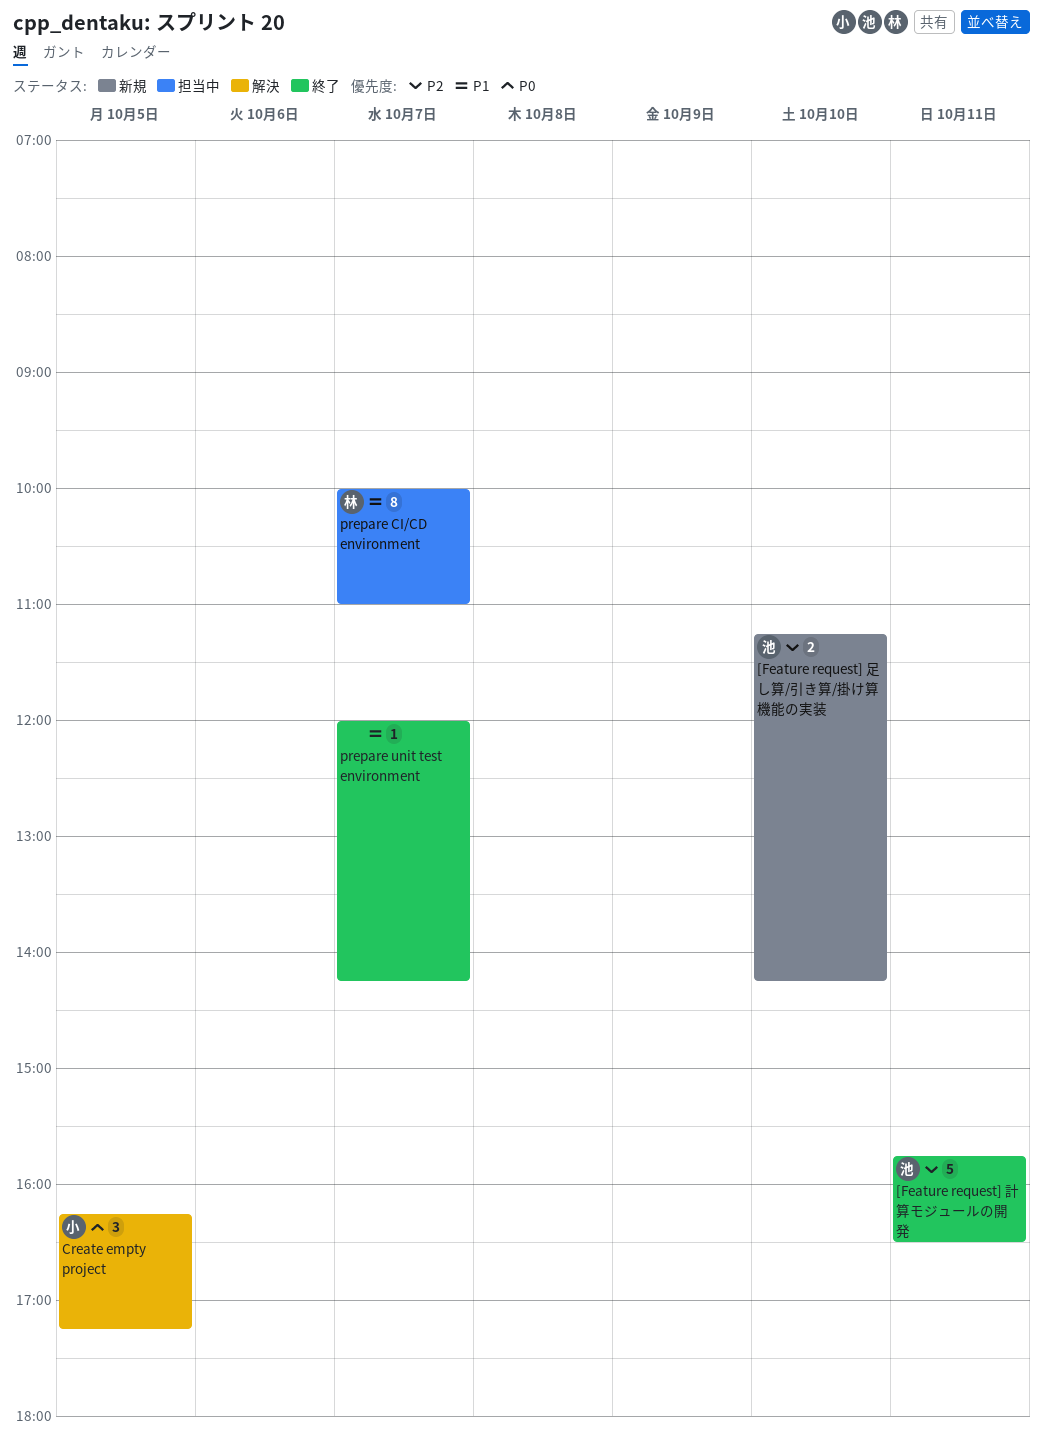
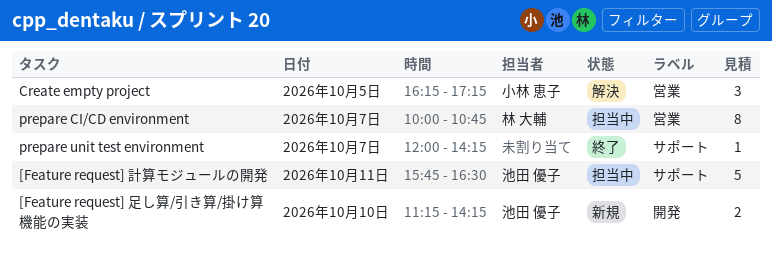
[Feature request] 計算モジュールの開発, status: 終了 -> 担当中
prepare CI/CD environment, ends: 11:00 -> 10:45

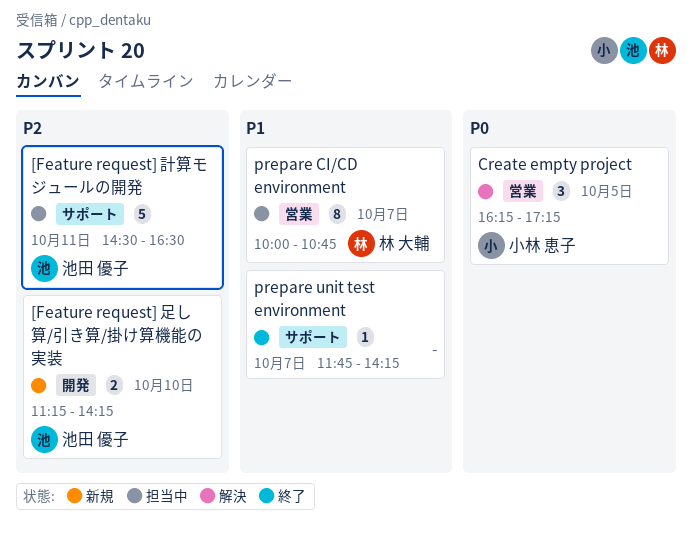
[Feature request] 計算モジュールの開発, begins: 15:45 -> 14:30
prepare unit test environment, begins: 12:00 -> 11:45

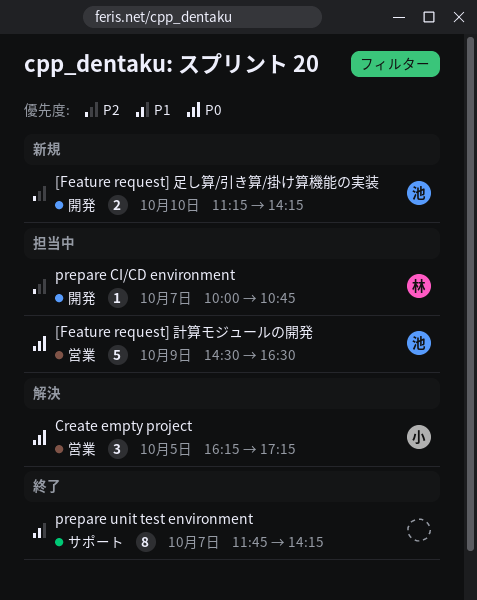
[Feature request] 計算モジュールの開発, priority: P2 -> P0
[Feature request] 計算モジュールの開発, label: サポート -> 営業
[Feature request] 計算モジュールの開発, day: Oct 11 -> Oct 9
prepare CI/CD environment, priority: P1 -> P2
prepare CI/CD environment, label: 営業 -> 開発
prepare CI/CD environment, estimate: 8 -> 1
prepare unit test environment, estimate: 1 -> 8

